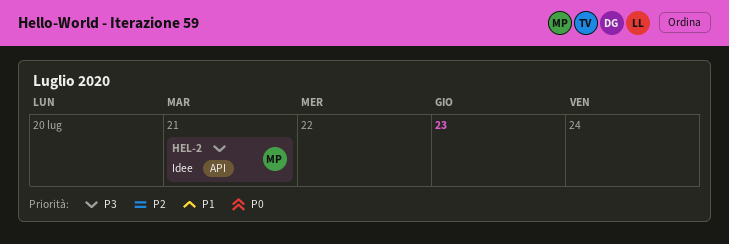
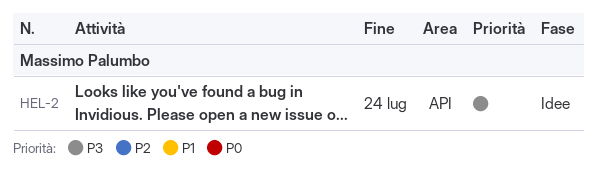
HEL-2, due: Jul 21 -> Jul 24

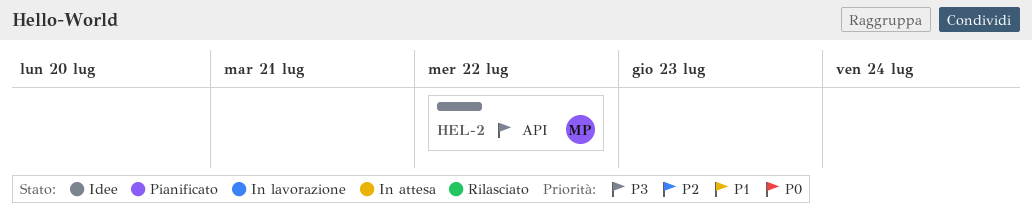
HEL-2, due: Jul 24 -> Jul 22

